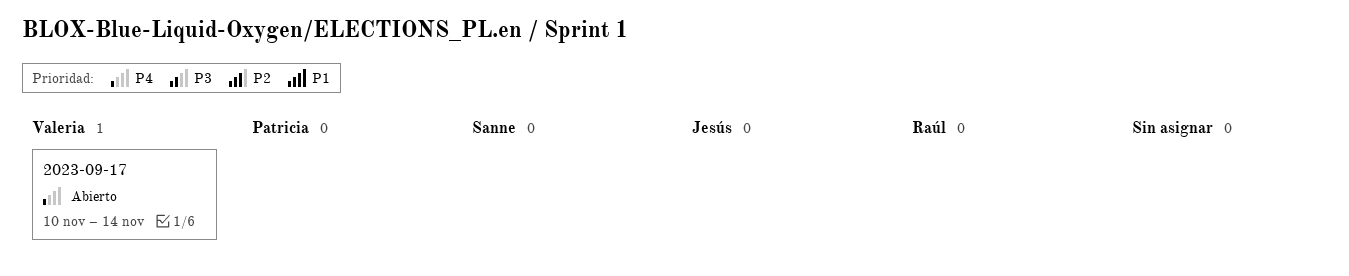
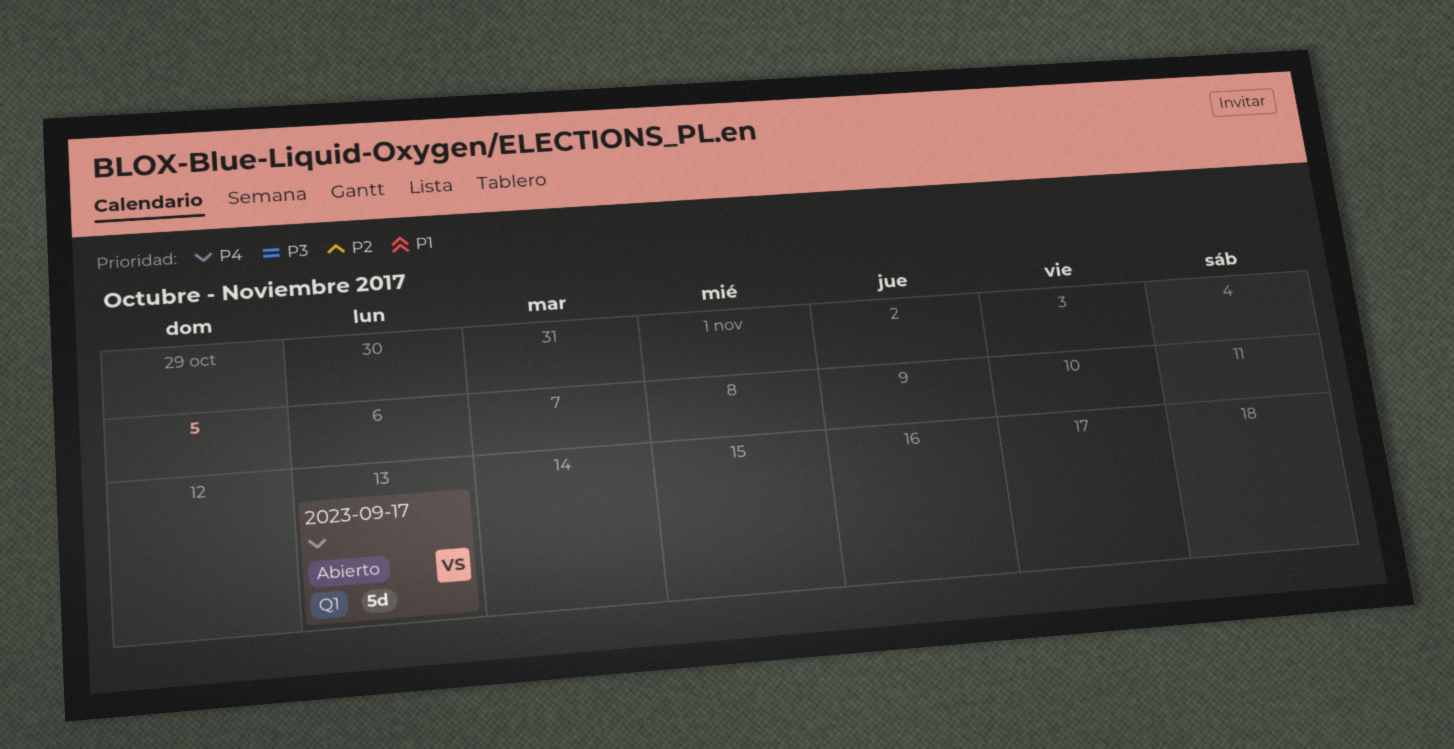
2023-09-17, due: Nov 14 -> Nov 13

